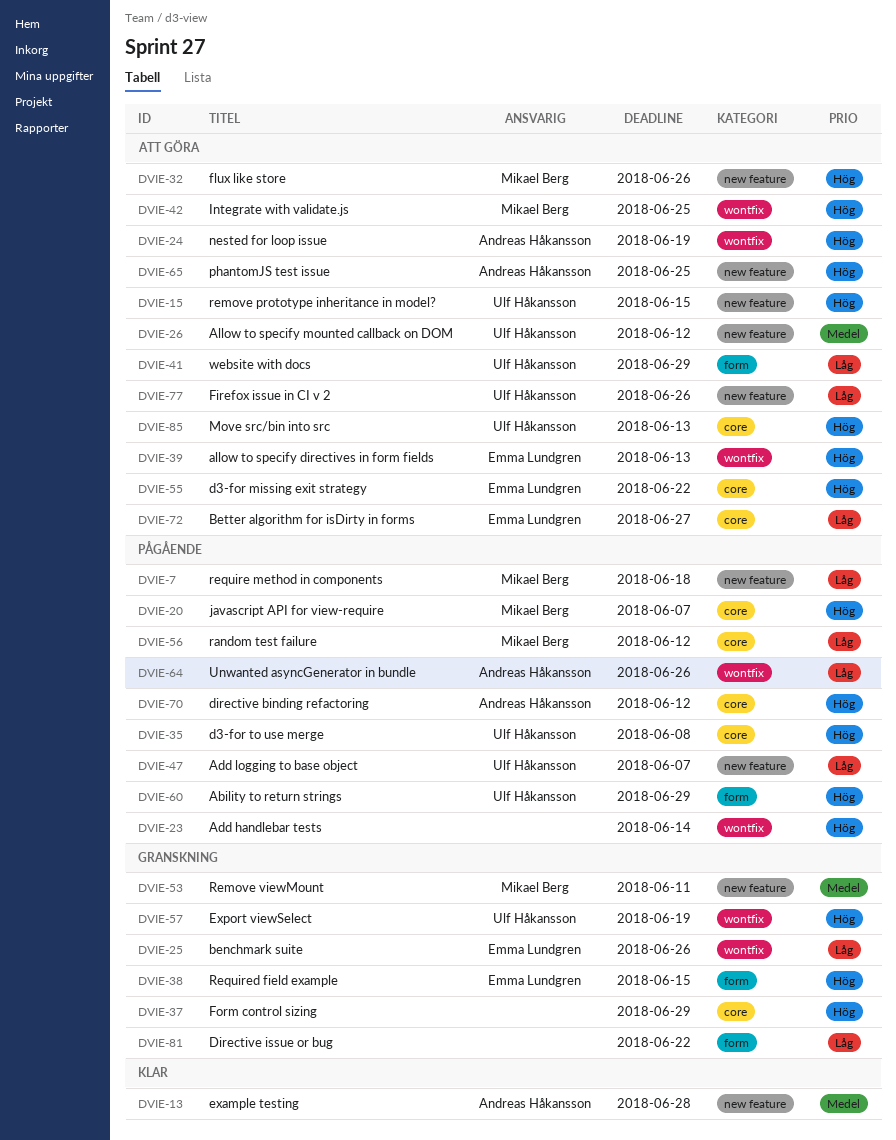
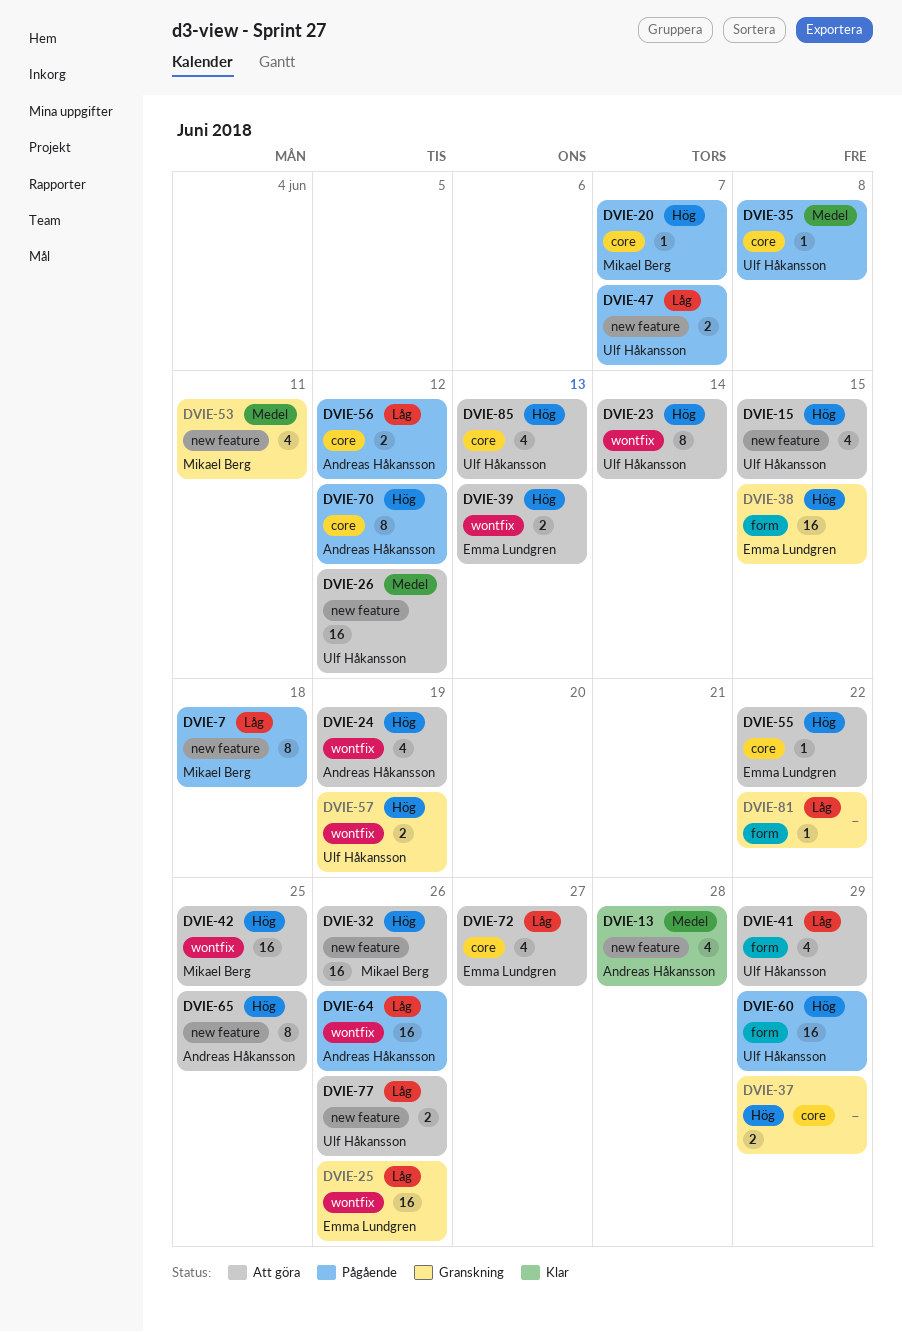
DVIE-23, status: Pågående -> Att göra
DVIE-23, owner: none -> Ulf Håkansson
DVIE-35, priority: Hög -> Medel
DVIE-56, owner: Mikael Berg -> Andreas Håkansson

